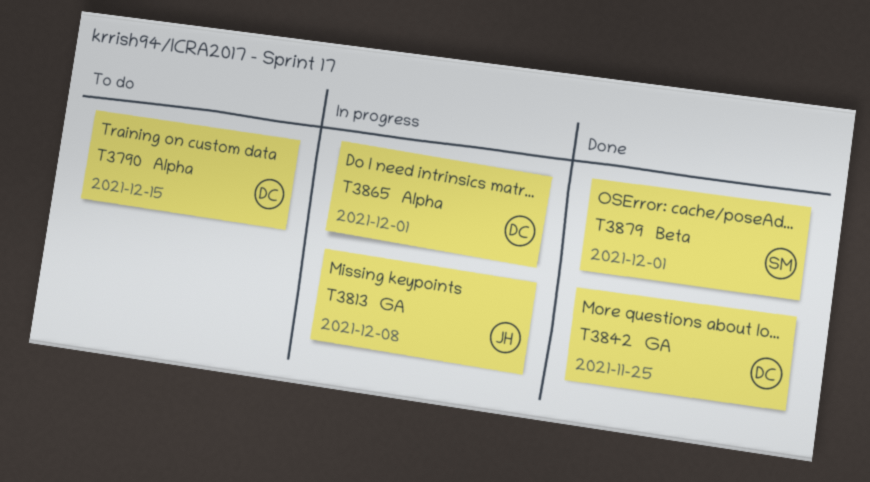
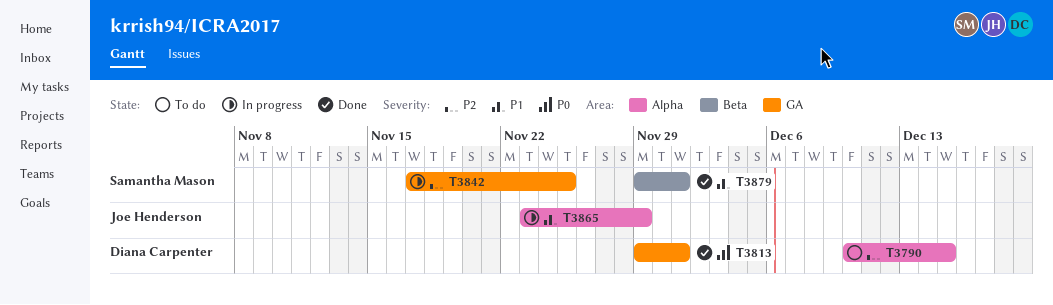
T3813, status: In progress -> Done
T3813, owner: Joe Henderson -> Diana Carpenter
T3813, due: Dec 8 -> Dec 1
T3842, status: Done -> In progress
T3842, owner: Diana Carpenter -> Samantha Mason
T3865, owner: Diana Carpenter -> Joe Henderson
T3865, due: Dec 1 -> Nov 29

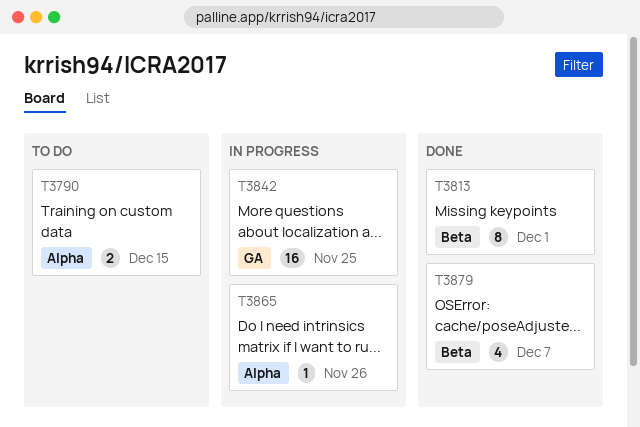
T3813, label: GA -> Beta
T3865, due: Nov 29 -> Nov 26
T3879, due: Dec 1 -> Dec 7

